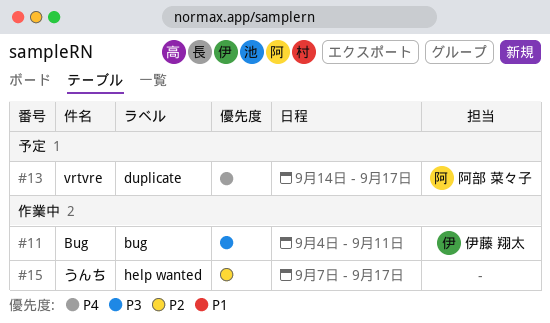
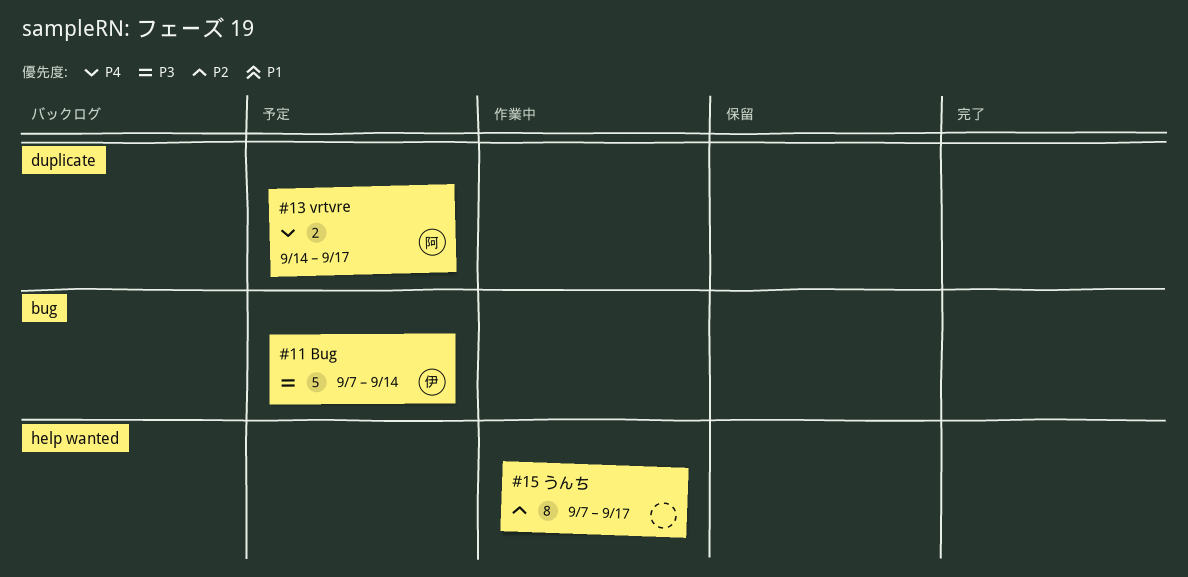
#11, status: 作業中 -> 予定
#11, start: Sep 4 -> Sep 7
#11, due: Sep 11 -> Sep 14

